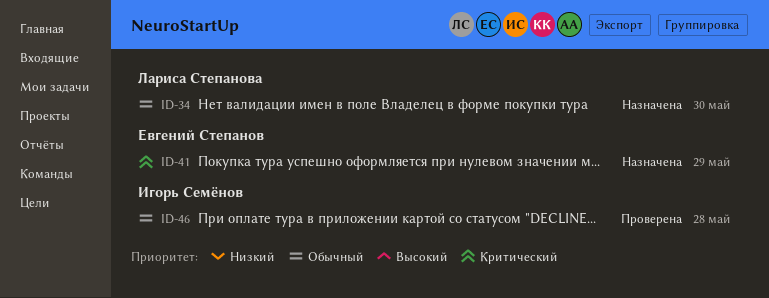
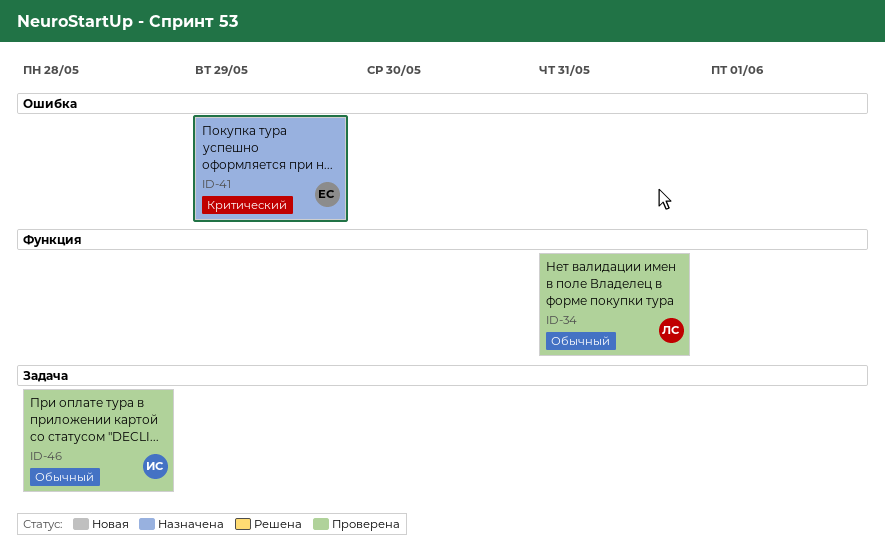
ID-34, status: Назначена -> Проверена
ID-34, due: May 30 -> May 31

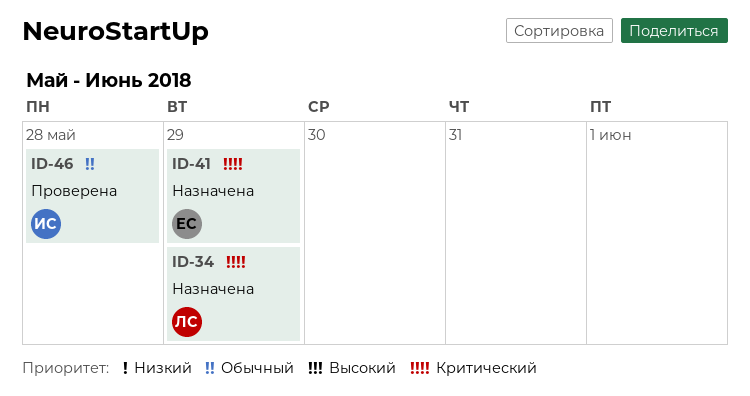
ID-34, status: Проверена -> Назначена
ID-34, priority: Обычный -> Критический
ID-34, due: May 31 -> May 29

